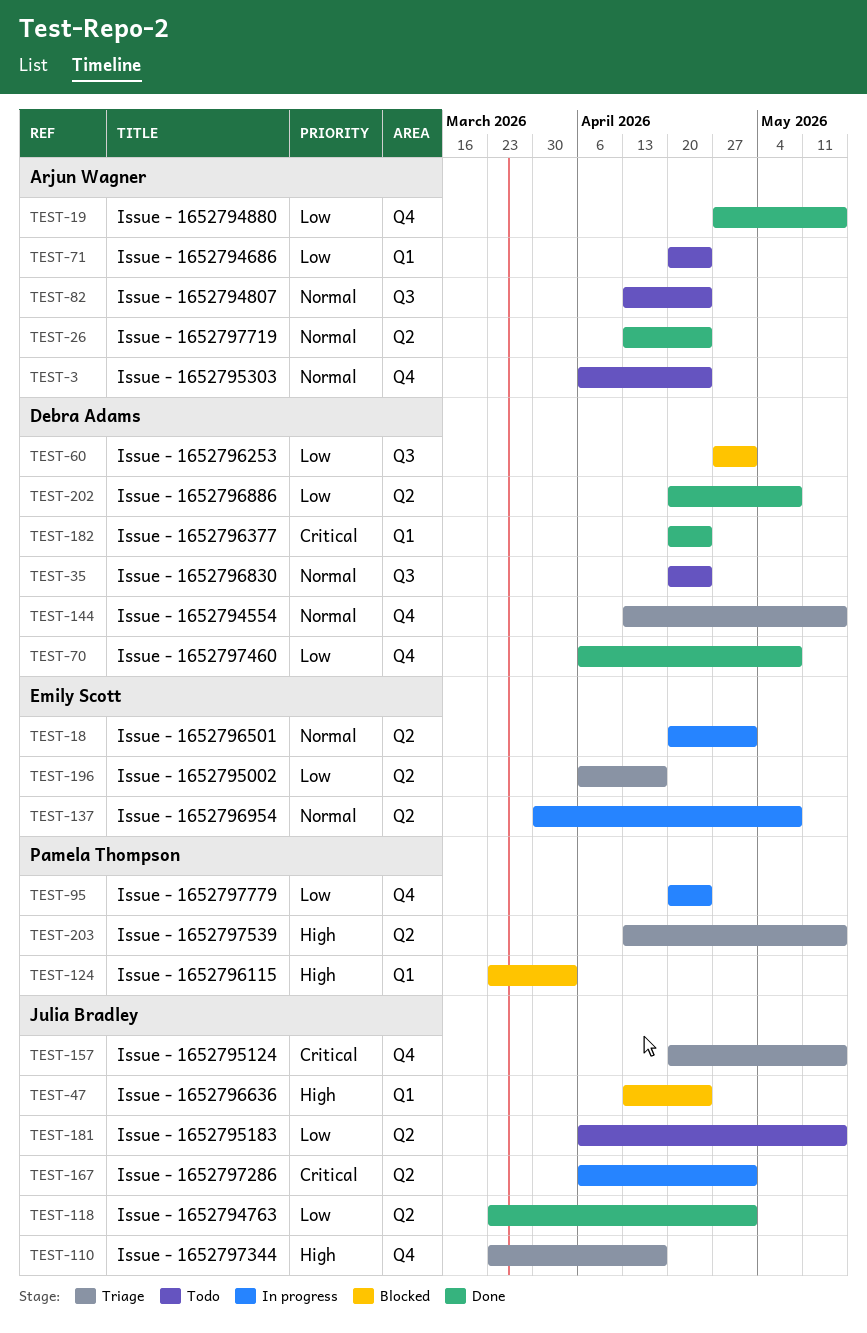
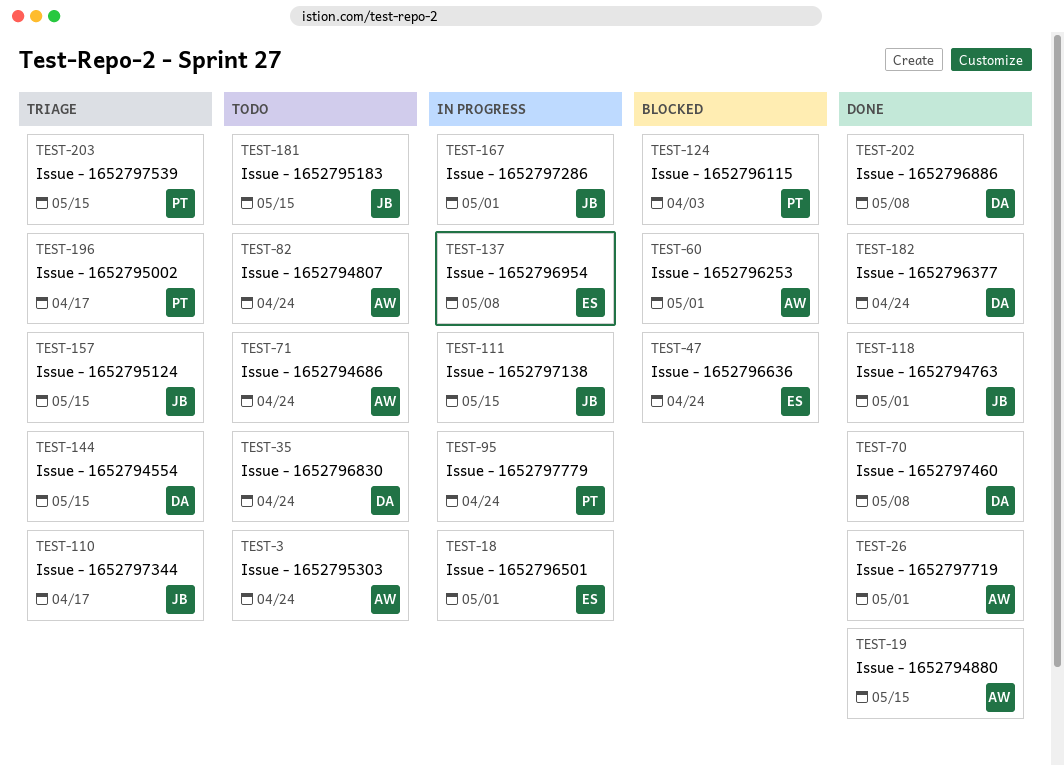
TEST-26, due: Apr 24 -> May 1
TEST-47, owner: Julia Bradley -> Emily Scott
TEST-60, owner: Debra Adams -> Arjun Wagner
TEST-111: none -> present
TEST-196, owner: Emily Scott -> Pamela Thompson

